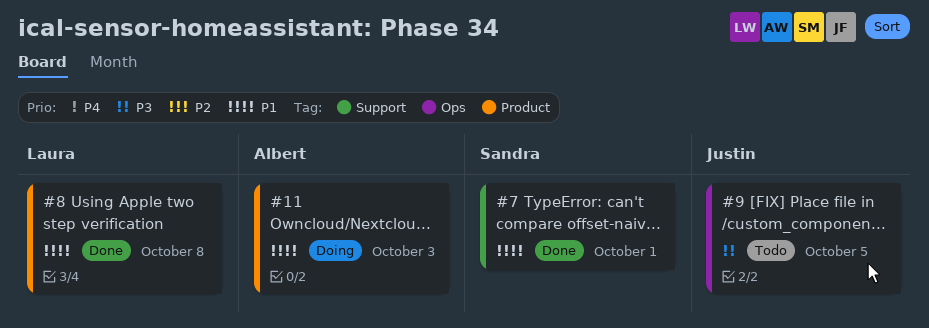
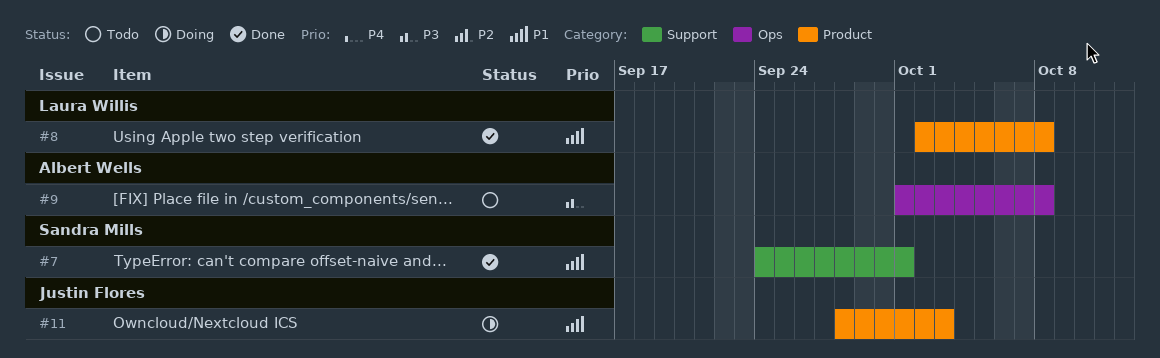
#9, owner: Justin Flores -> Albert Wells
#9, due: Oct 5 -> Oct 8
#11, owner: Albert Wells -> Justin Flores

